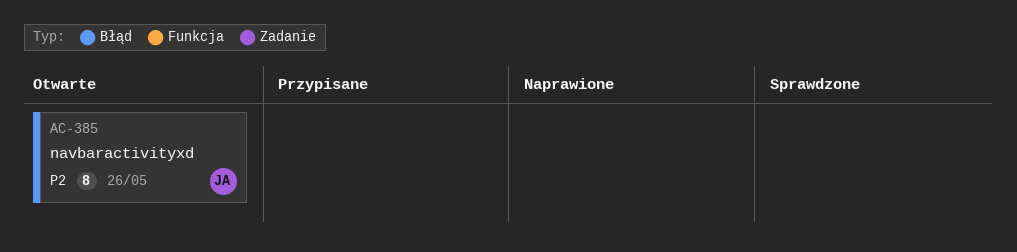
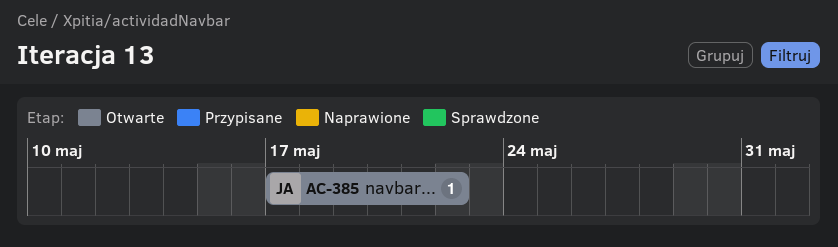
AC-385, estimate: 8 -> 1
AC-385, due: May 26 -> May 22

